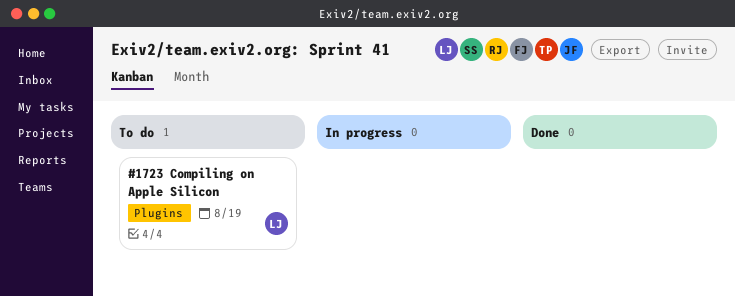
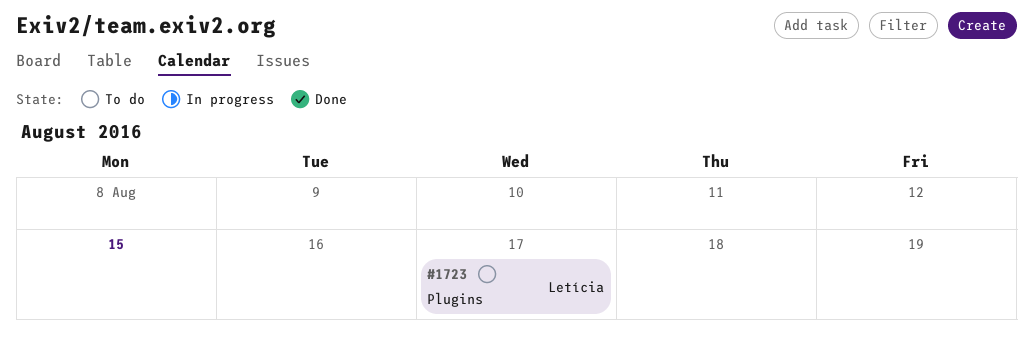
#1723, due: Aug 19 -> Aug 17

